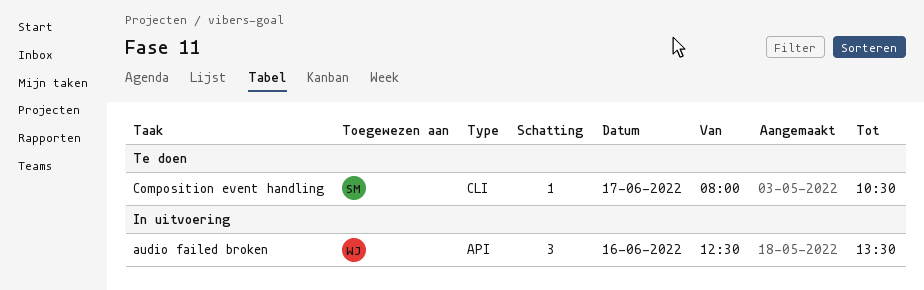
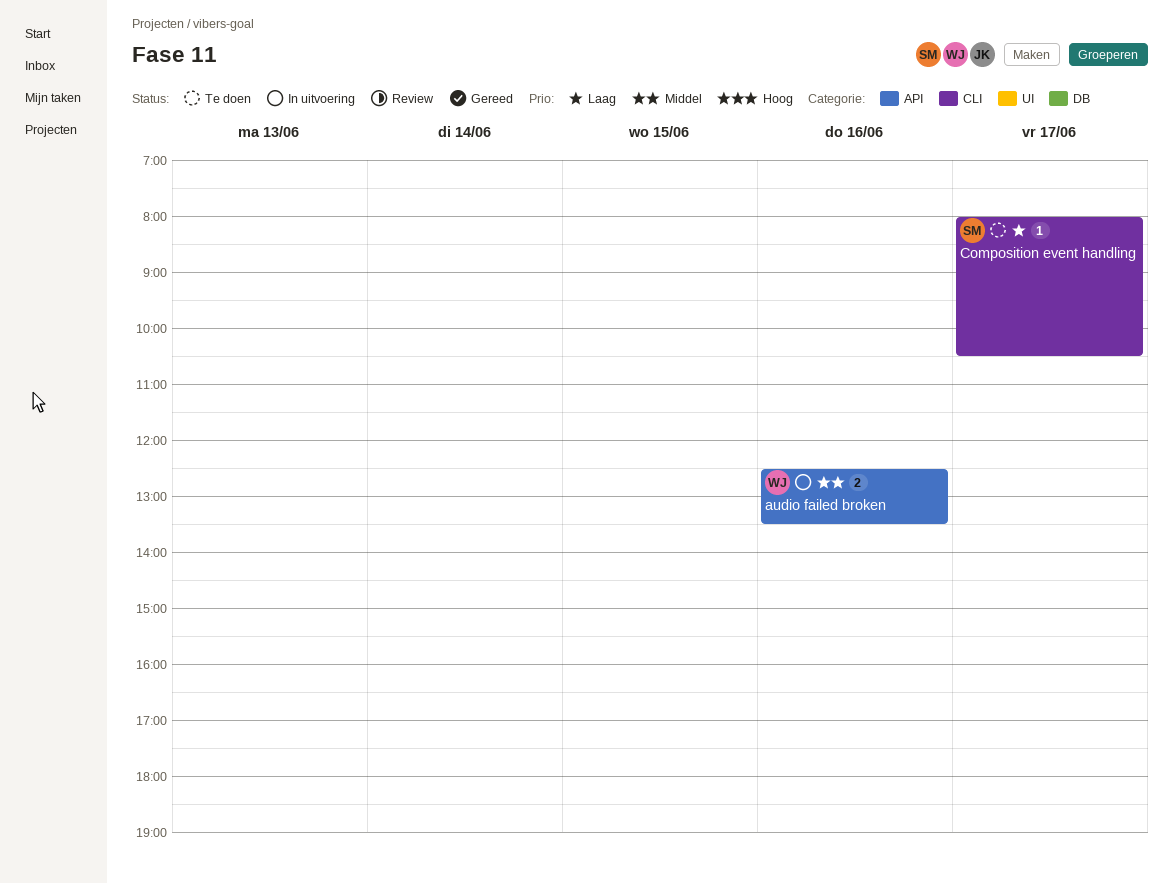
audio failed broken, estimate: 3 -> 2

